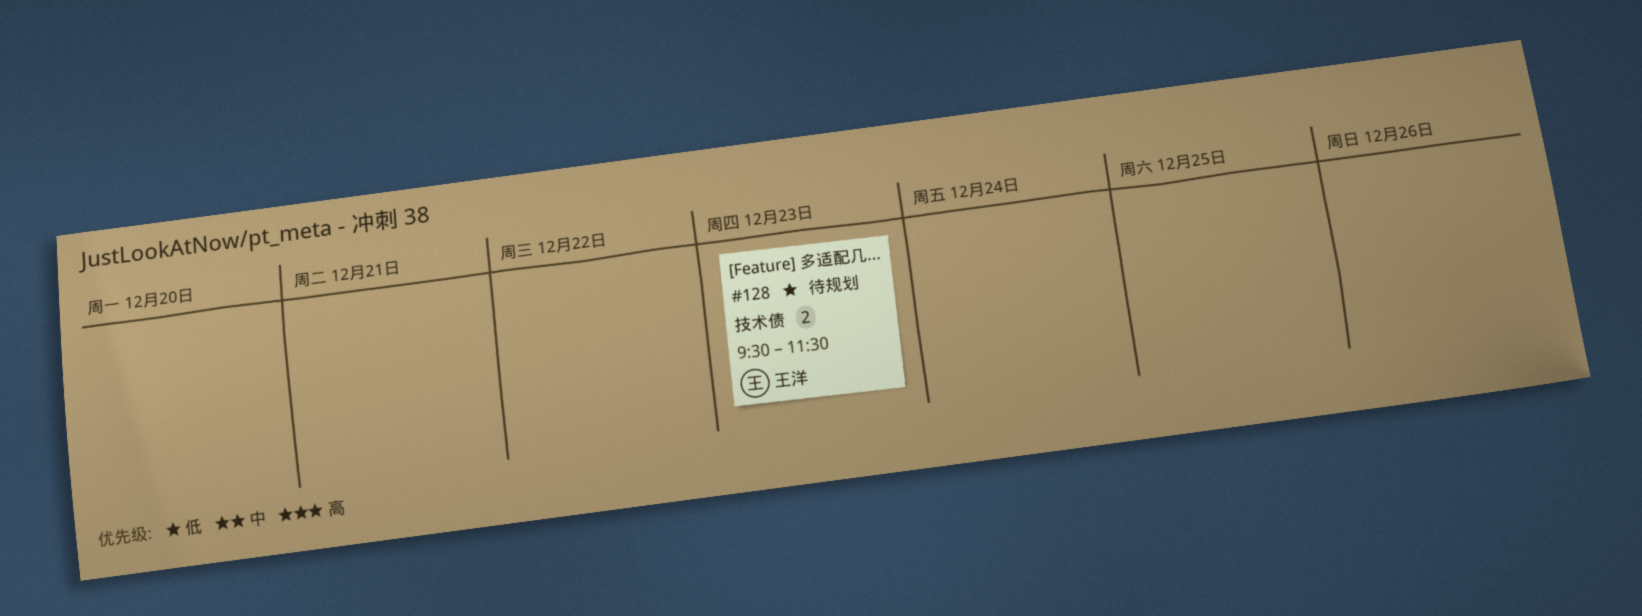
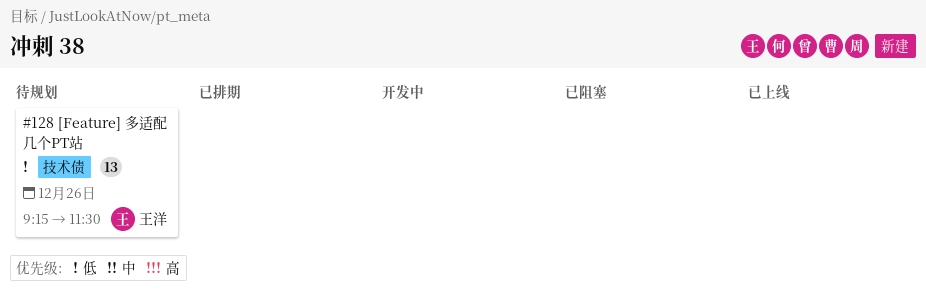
#128, estimate: 2 -> 13
#128, day: Dec 23 -> Dec 26
#128, begins: 09:30 -> 09:15

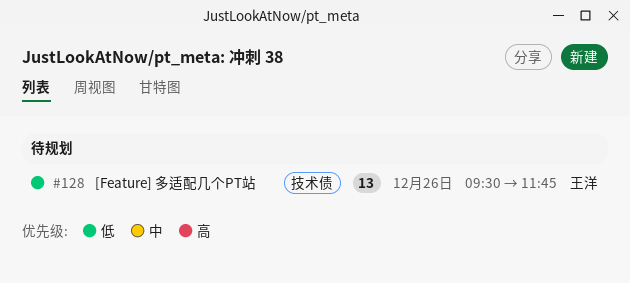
#128, begins: 09:15 -> 09:30
#128, ends: 11:30 -> 11:45

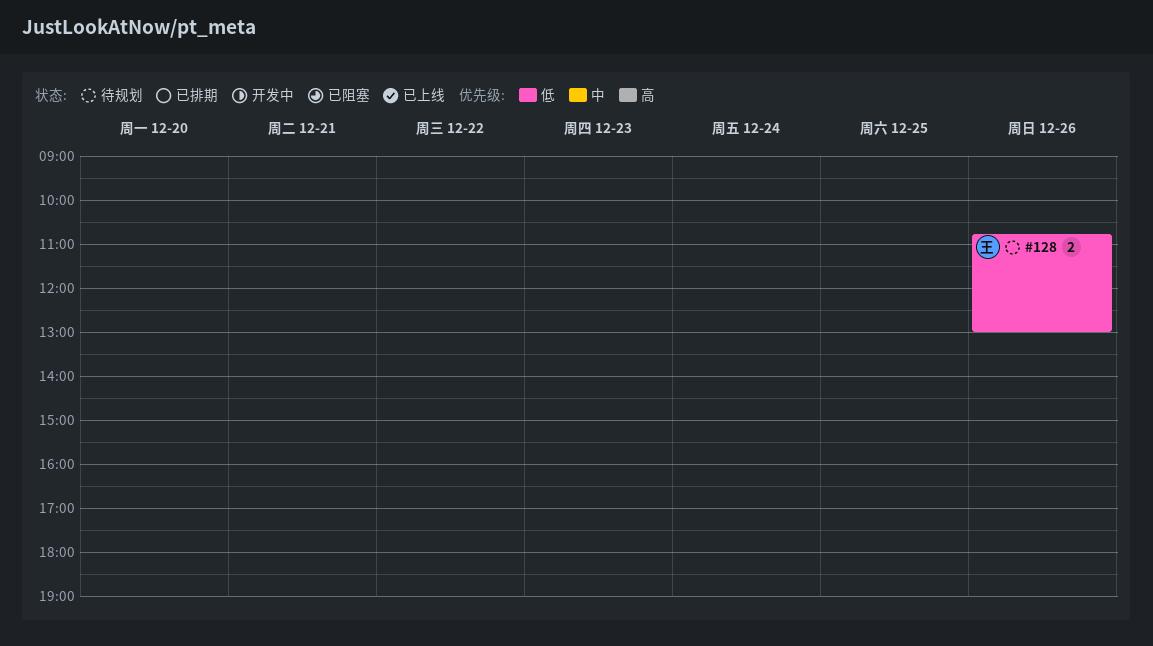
#128, estimate: 13 -> 2
#128, begins: 09:30 -> 10:45
#128, ends: 11:45 -> 13:00

